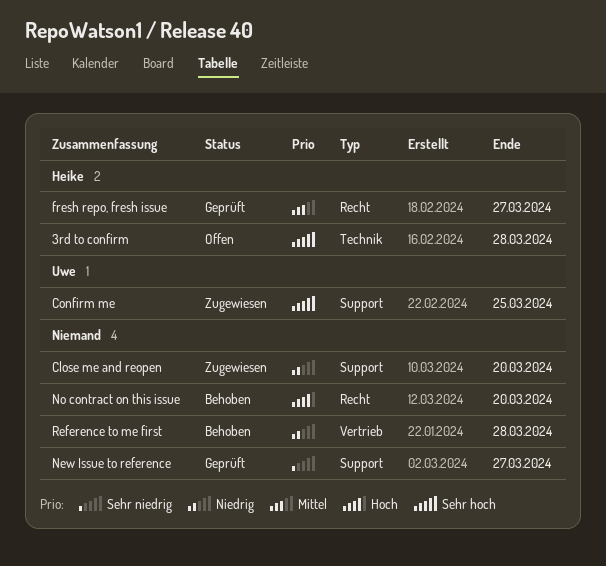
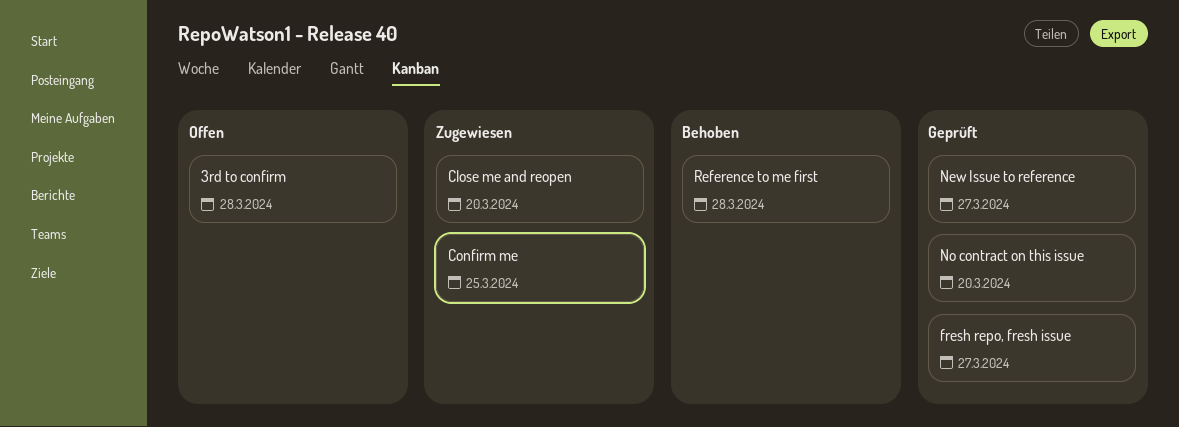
No contract on this issue, status: Behoben -> Geprüft

